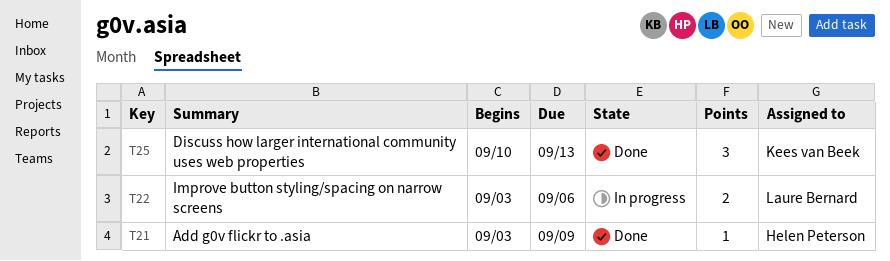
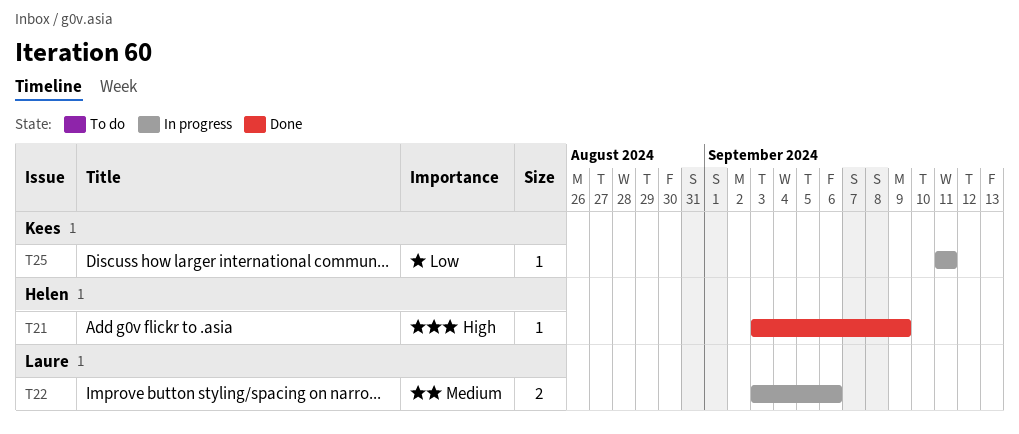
T25, status: Done -> In progress
T25, estimate: 3 -> 1
T25, start: Sep 10 -> Sep 11
T25, due: Sep 13 -> Sep 11

